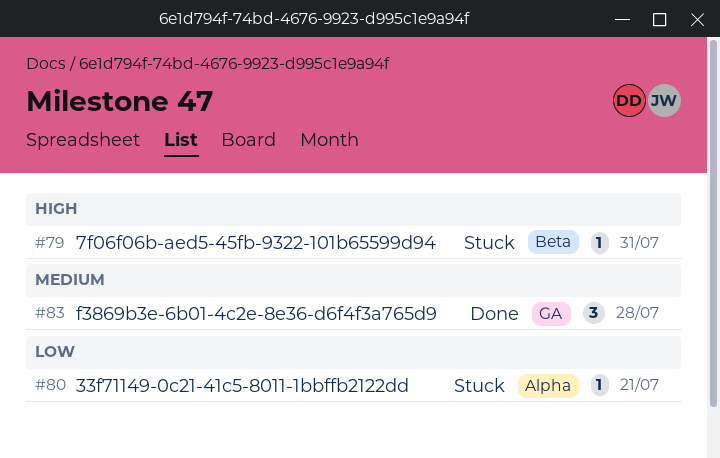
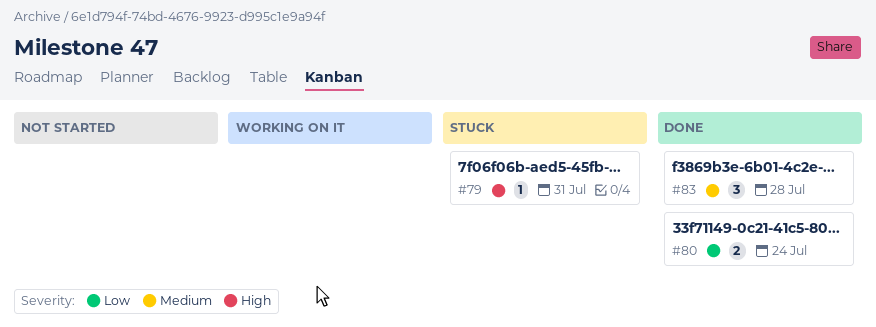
#80, status: Stuck -> Done
#80, estimate: 1 -> 2
#80, due: Jul 21 -> Jul 24

